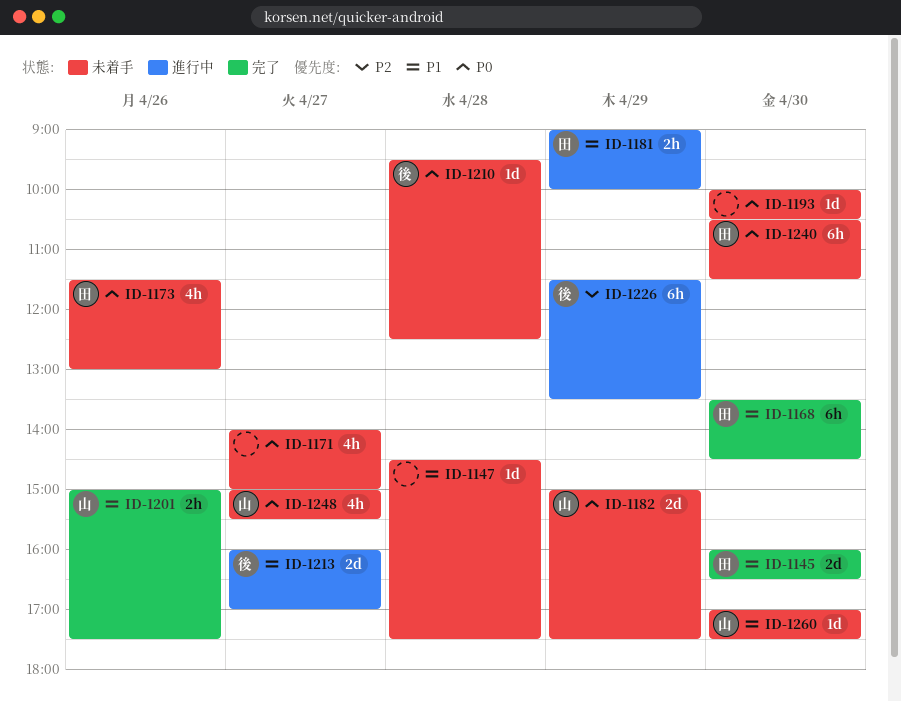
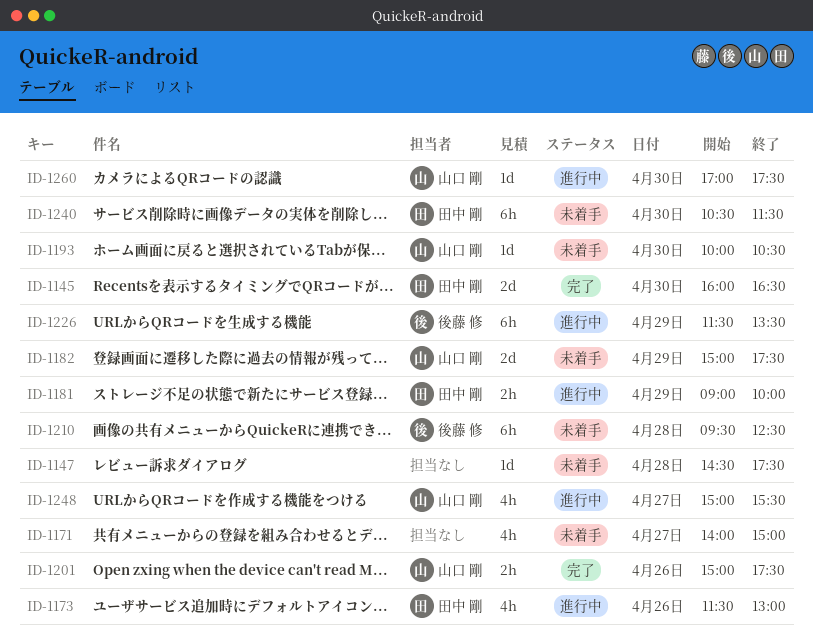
ID-1168: present -> none
ID-1173, status: 未着手 -> 進行中
ID-1193, owner: none -> 山口 剛
ID-1210, estimate: 1d -> 6h
ID-1213: present -> none
ID-1248, status: 未着手 -> 進行中
ID-1260, status: 未着手 -> 進行中

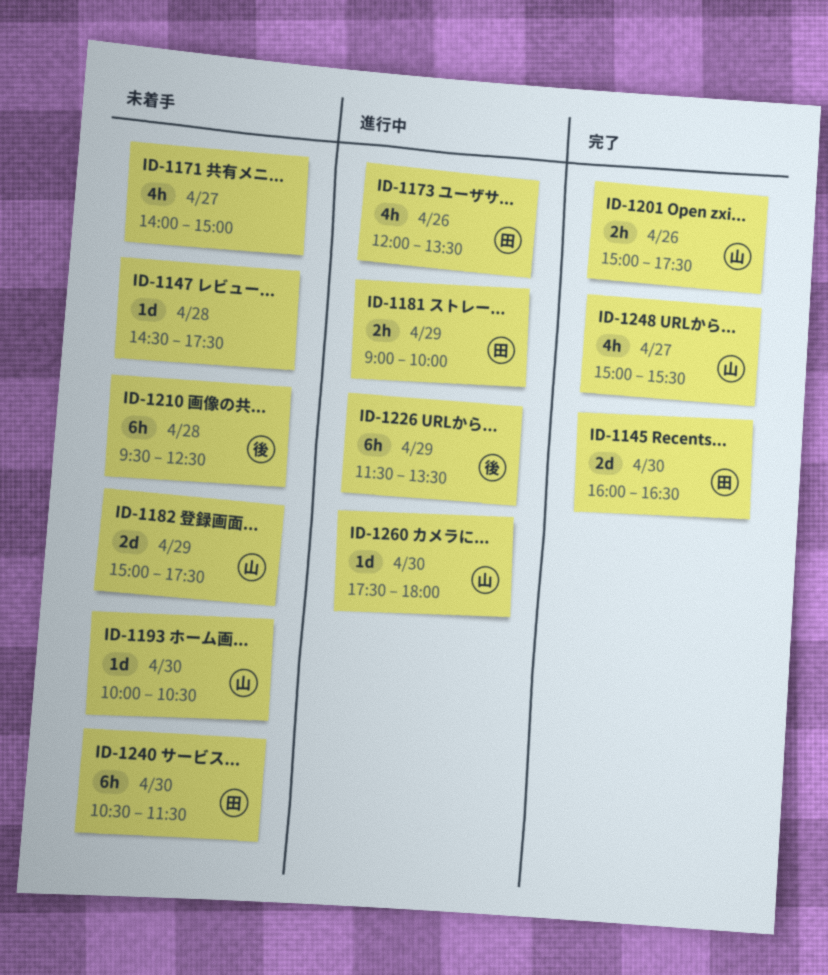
ID-1173, begins: 11:30 -> 12:00
ID-1173, ends: 13:00 -> 13:30
ID-1248, status: 進行中 -> 完了
ID-1260, begins: 17:00 -> 17:30
ID-1260, ends: 17:30 -> 18:00

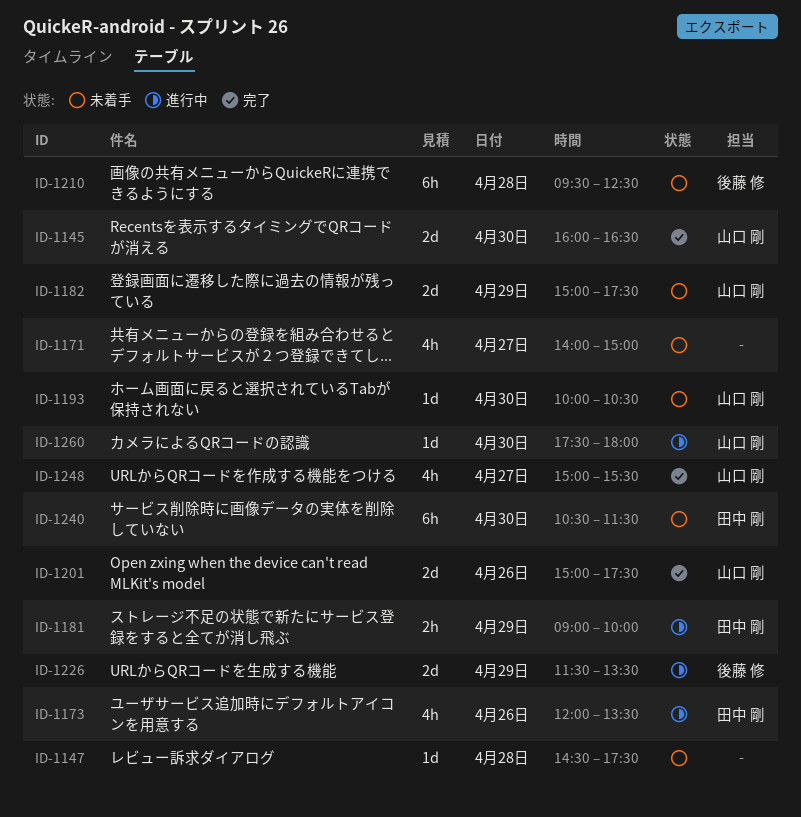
ID-1145, owner: 田中 剛 -> 山口 剛
ID-1201, estimate: 2h -> 2d
ID-1226, estimate: 6h -> 2d

